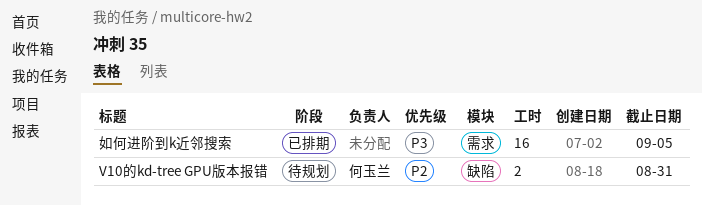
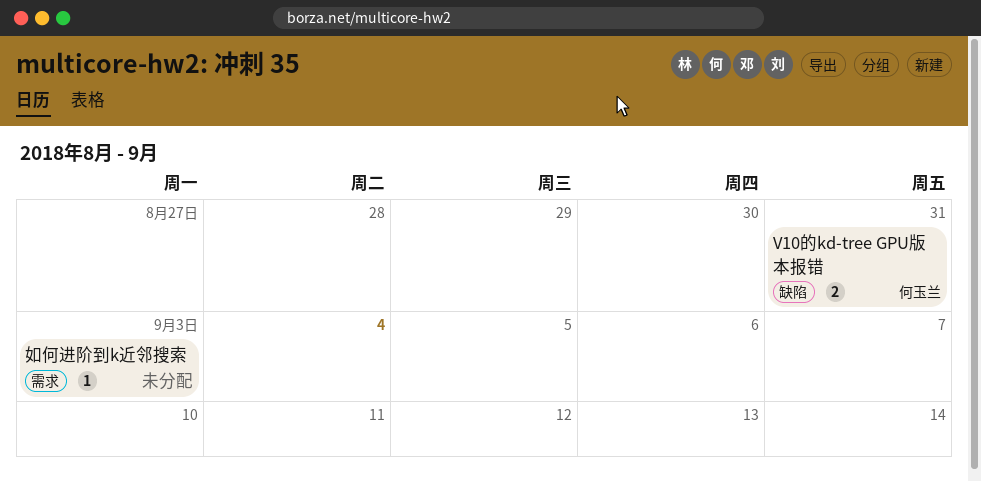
如何进阶到k近邻搜索, estimate: 16 -> 1
如何进阶到k近邻搜索, due: Sep 5 -> Sep 3

